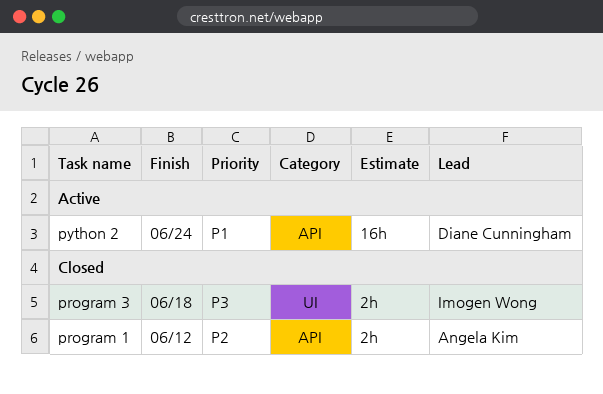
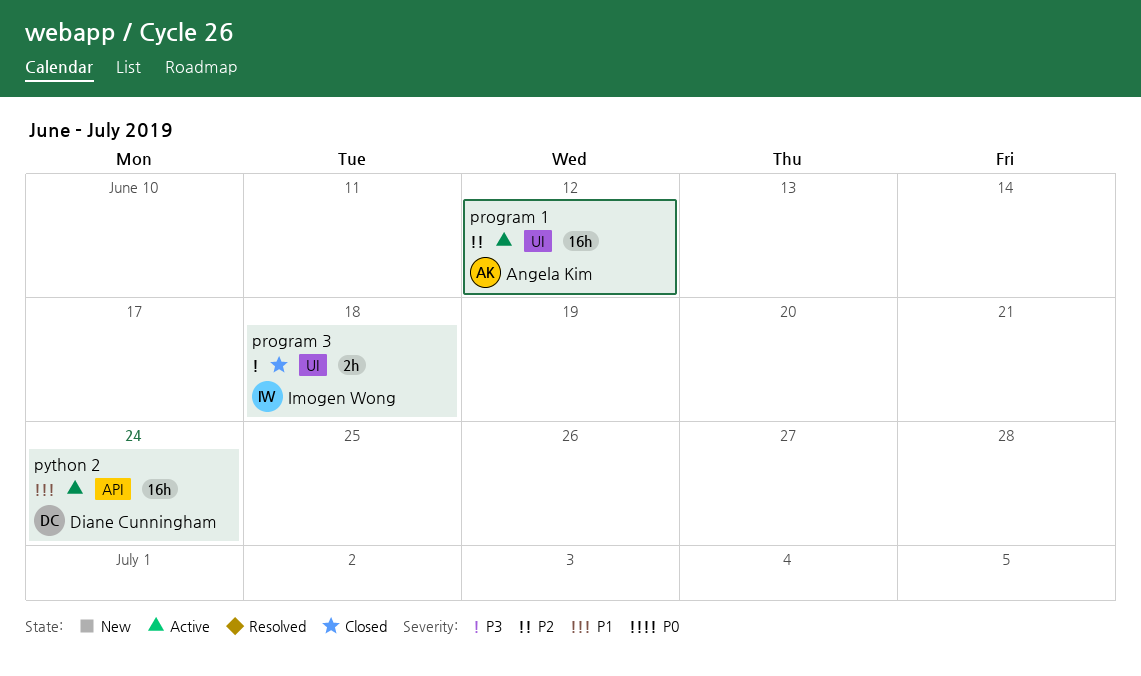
program 1, status: Closed -> Active
program 1, label: API -> UI
program 1, estimate: 2h -> 16h

